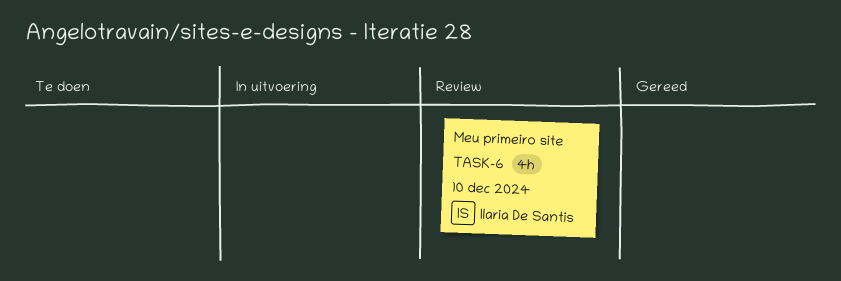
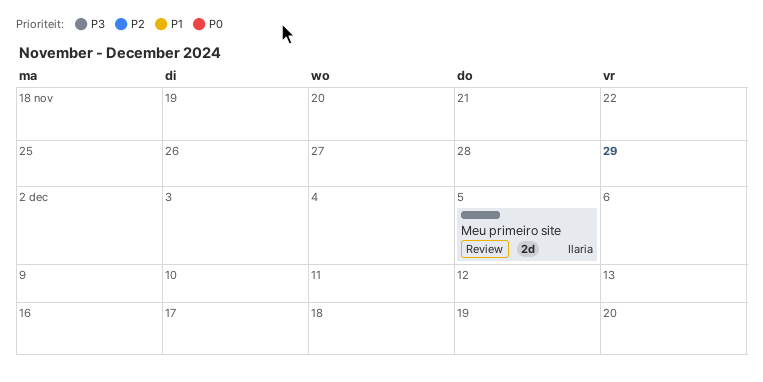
Meu primeiro site, estimate: 4h -> 2d
Meu primeiro site, due: Dec 10 -> Dec 5

